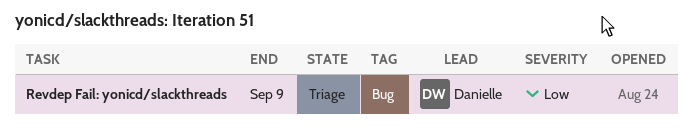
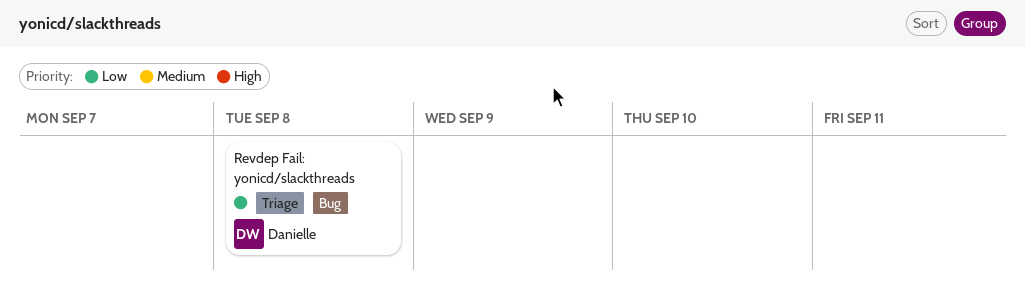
Revdep Fail: yonicd/slackthreads, due: Sep 9 -> Sep 8

